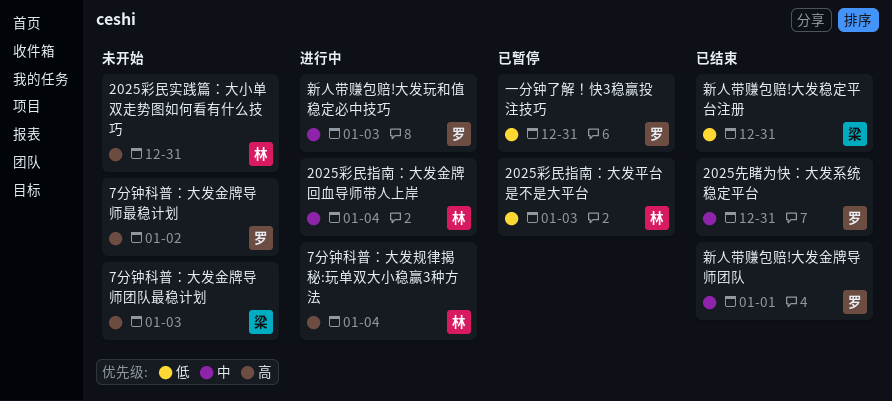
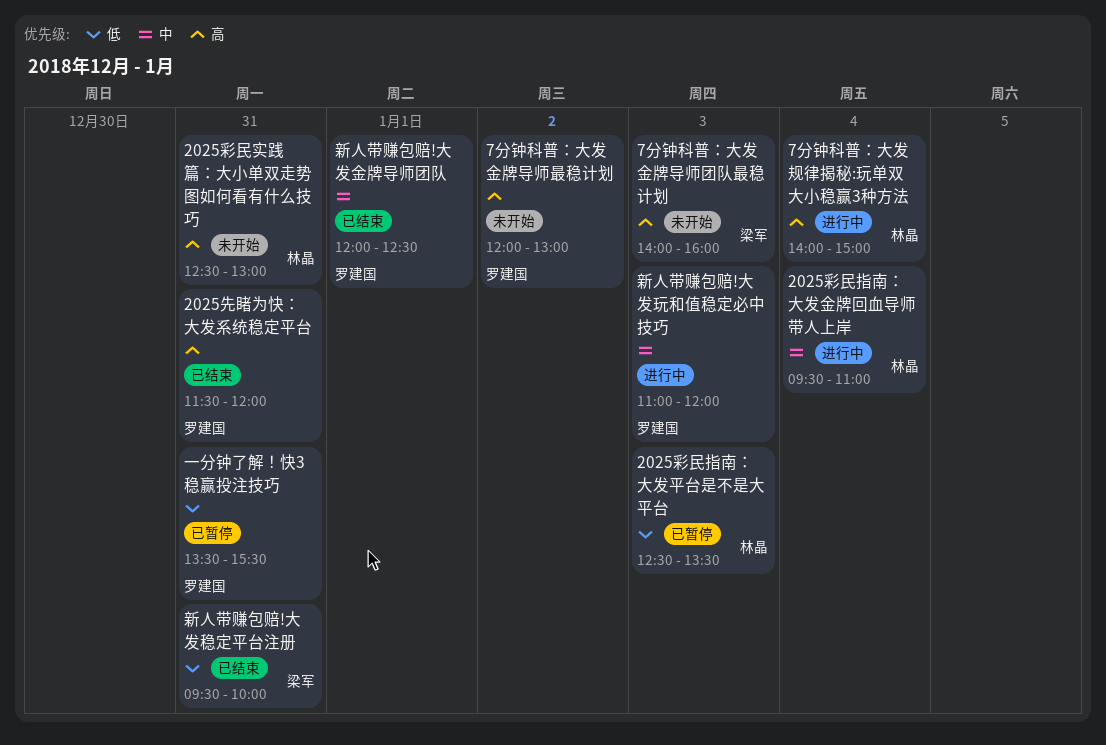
2025先睹为快：大发系统稳定平台, priority: 中 -> 高

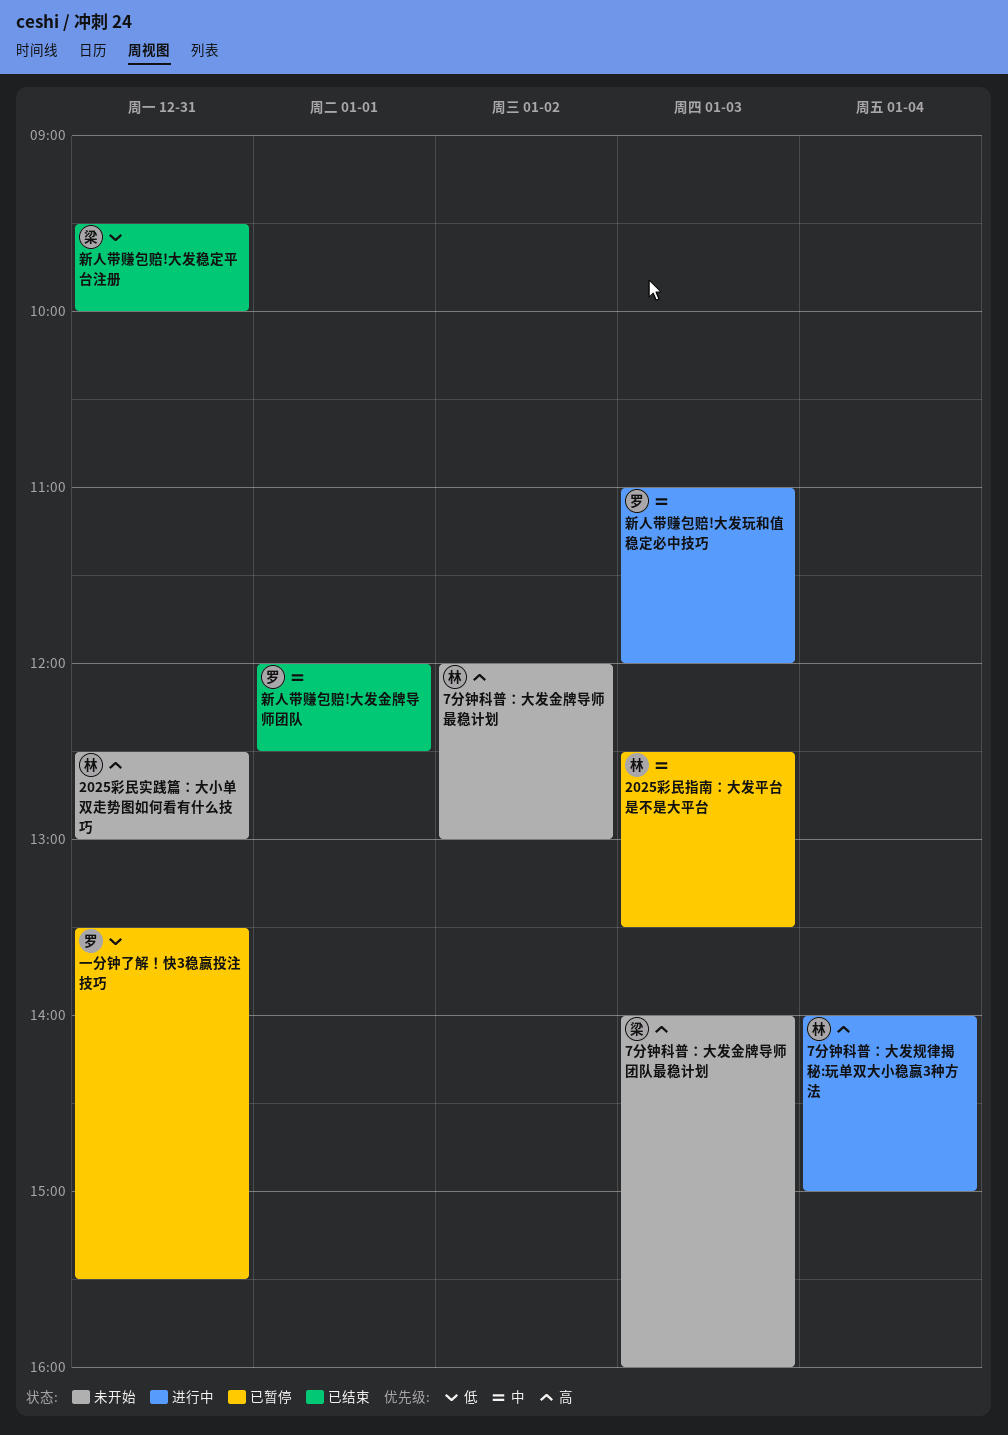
2025先睹为快：大发系统稳定平台: present -> none
2025彩民指南：大发平台是不是大平台, priority: 低 -> 中
2025彩民指南：大发金牌回血导师带人上岸: present -> none
7分钟科普：大发金牌导师最稳计划, owner: 罗建国 -> 林晶

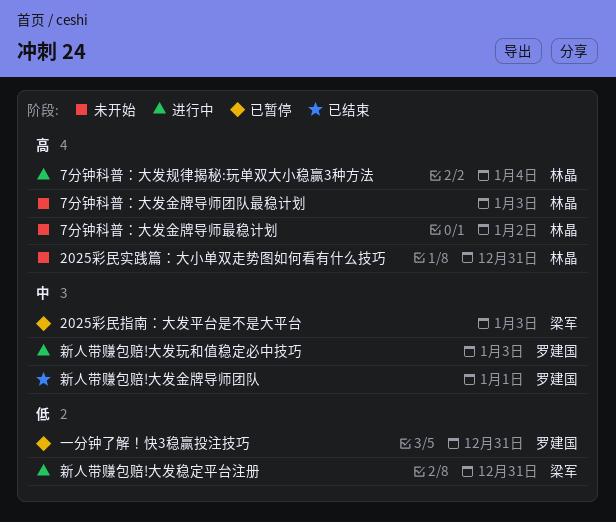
2025彩民指南：大发平台是不是大平台, owner: 林晶 -> 梁军
7分钟科普：大发金牌导师团队最稳计划, owner: 梁军 -> 林晶
新人带赚包赔!大发稳定平台注册, status: 已结束 -> 进行中

